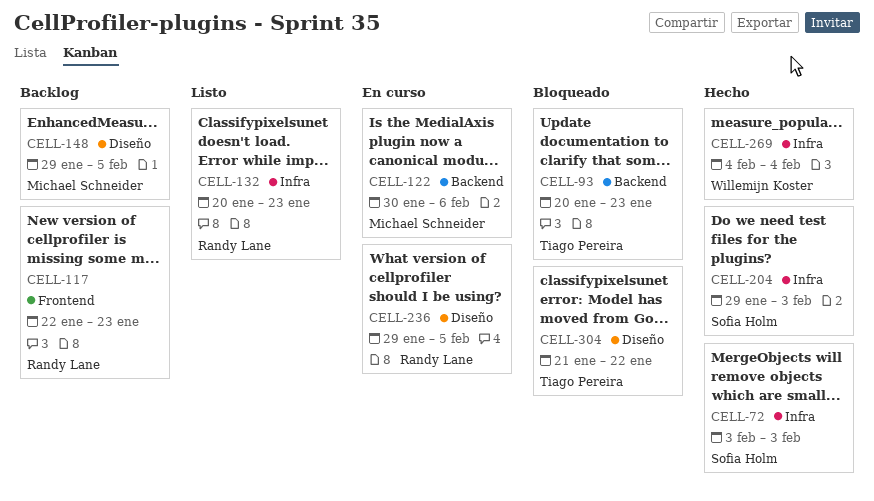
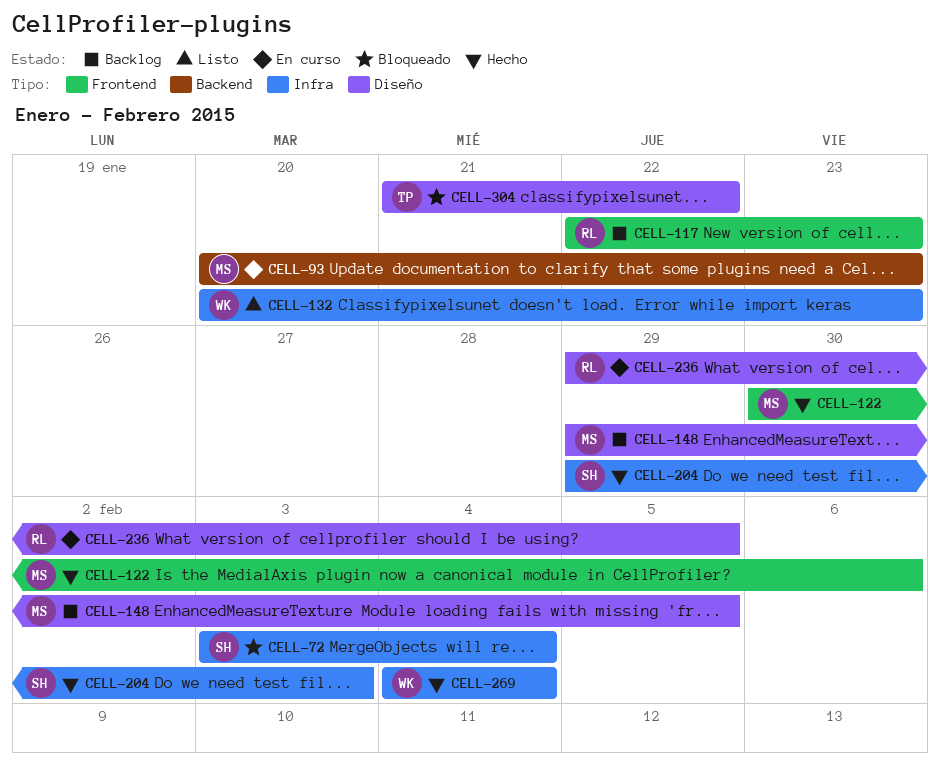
CELL-72, status: Hecho -> Bloqueado
CELL-72, due: Feb 3 -> Feb 4
CELL-93, status: Bloqueado -> En curso
CELL-93, owner: Tiago Pereira -> Michael Schneider
CELL-122, status: En curso -> Hecho
CELL-122, label: Backend -> Frontend
CELL-132, owner: Randy Lane -> Willemijn Koster

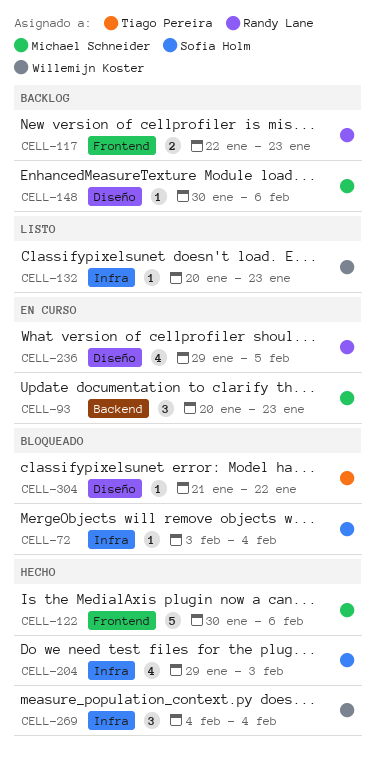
CELL-148, start: Jan 29 -> Jan 30
CELL-148, due: Feb 5 -> Feb 6

